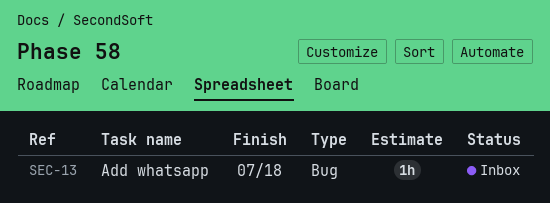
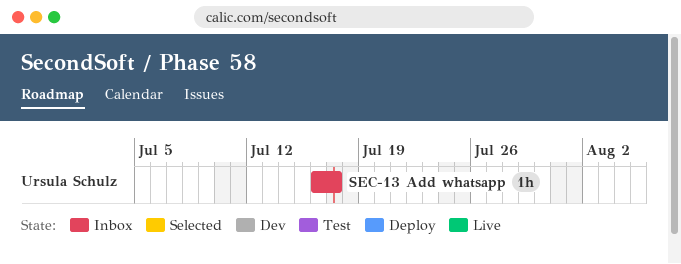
SEC-13, due: Jul 18 -> Jul 17

